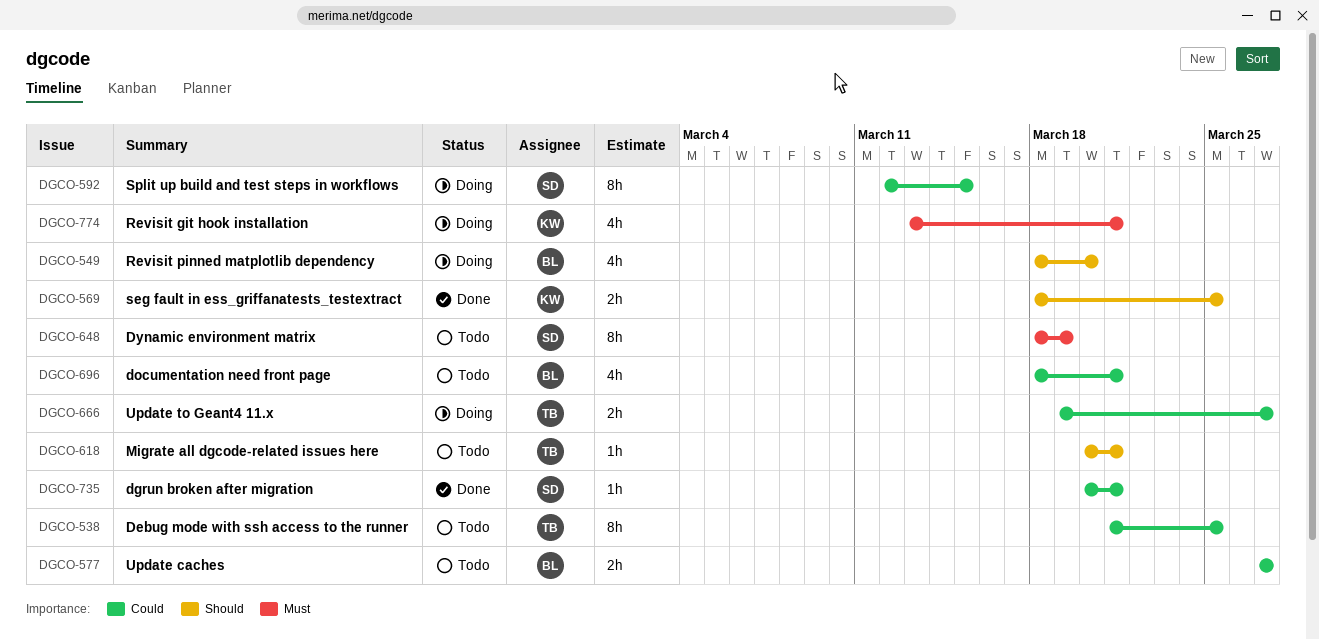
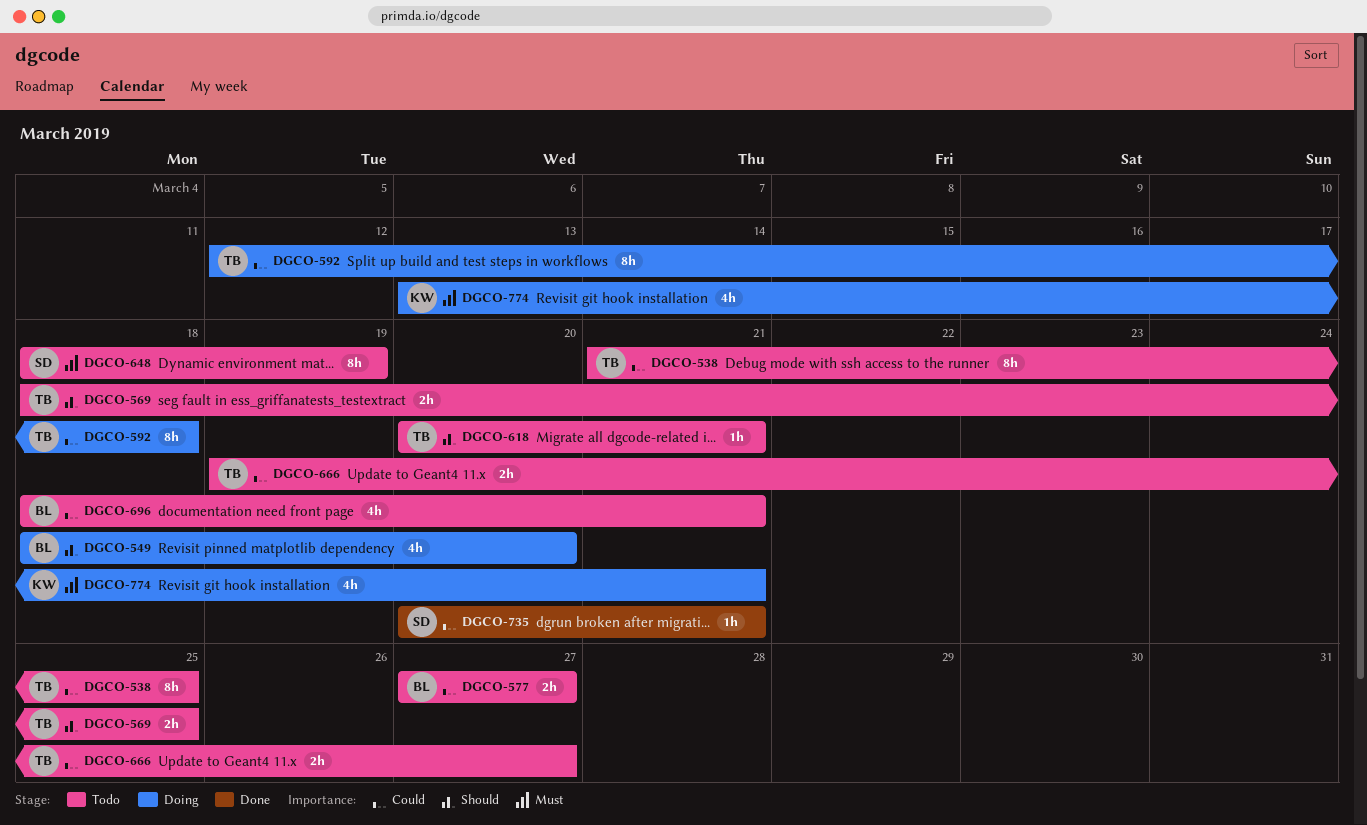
DGCO-569, status: Done -> Todo
DGCO-569, owner: KW -> TB
DGCO-592, owner: SD -> TB
DGCO-592, due: Mar 15 -> Mar 18
DGCO-666, status: Doing -> Todo

